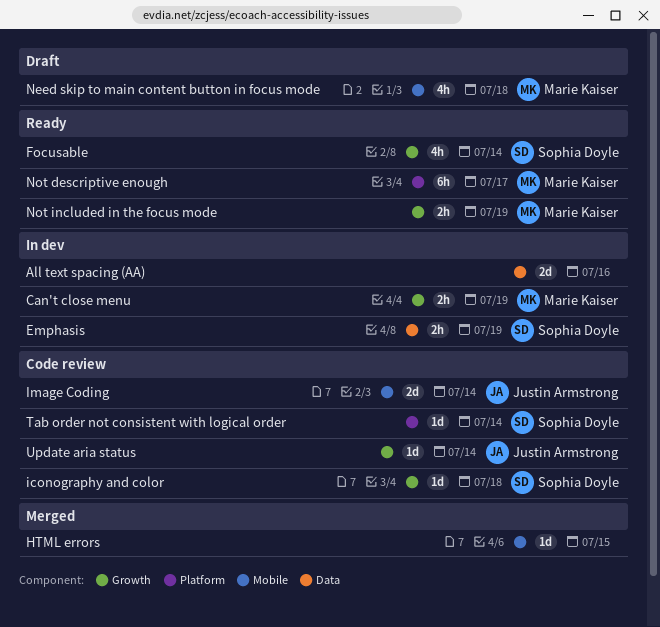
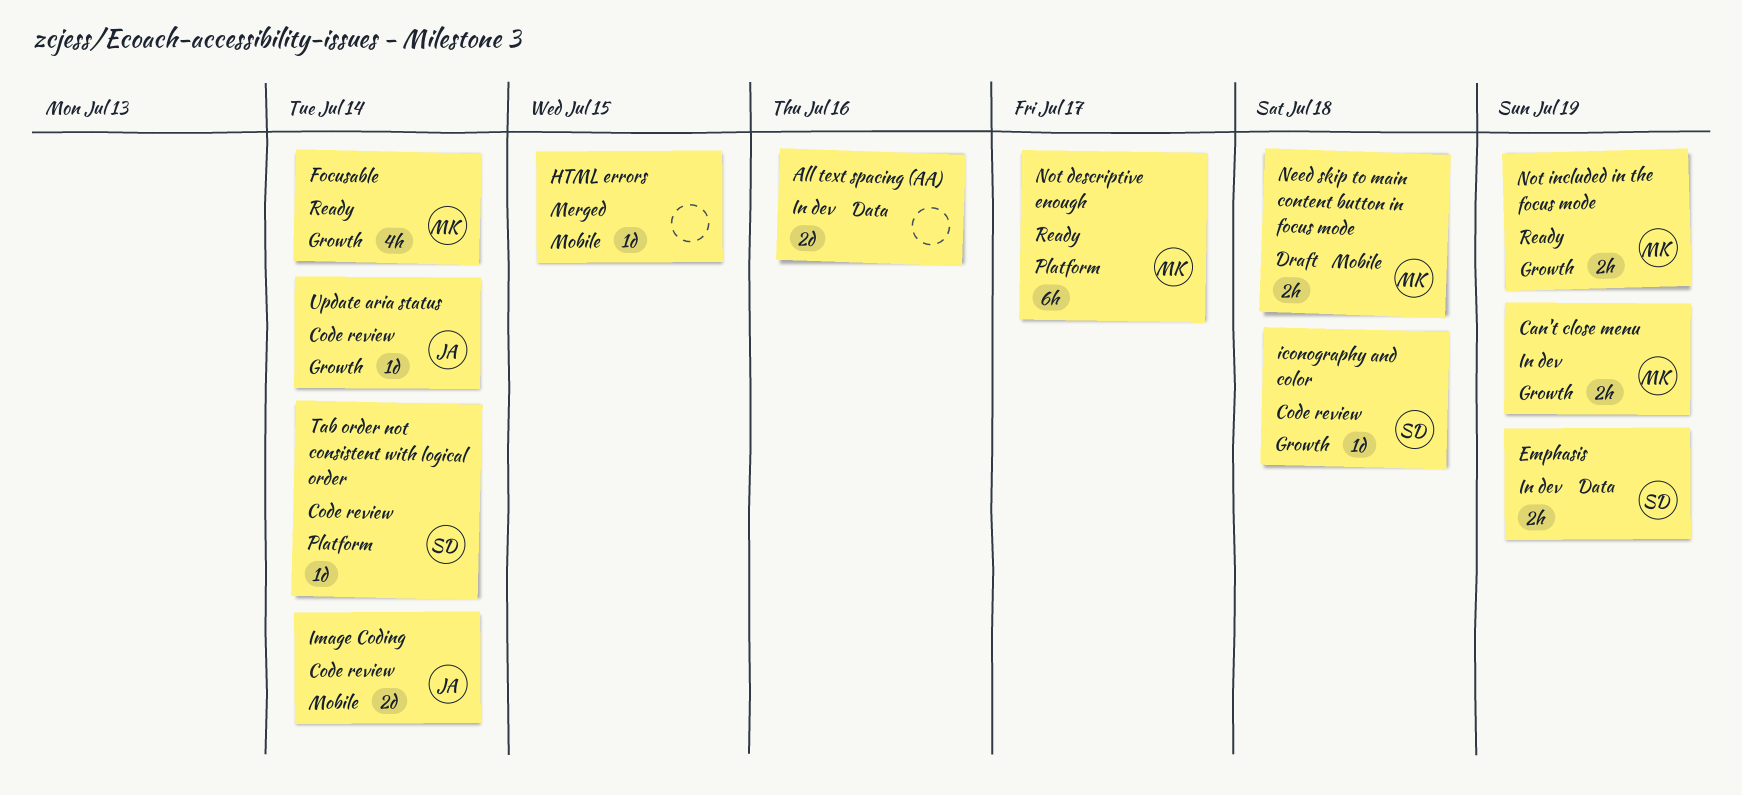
Focusable, owner: Sophia Doyle -> Marie Kaiser
Need skip to main content button in focus mode, estimate: 4h -> 2h

